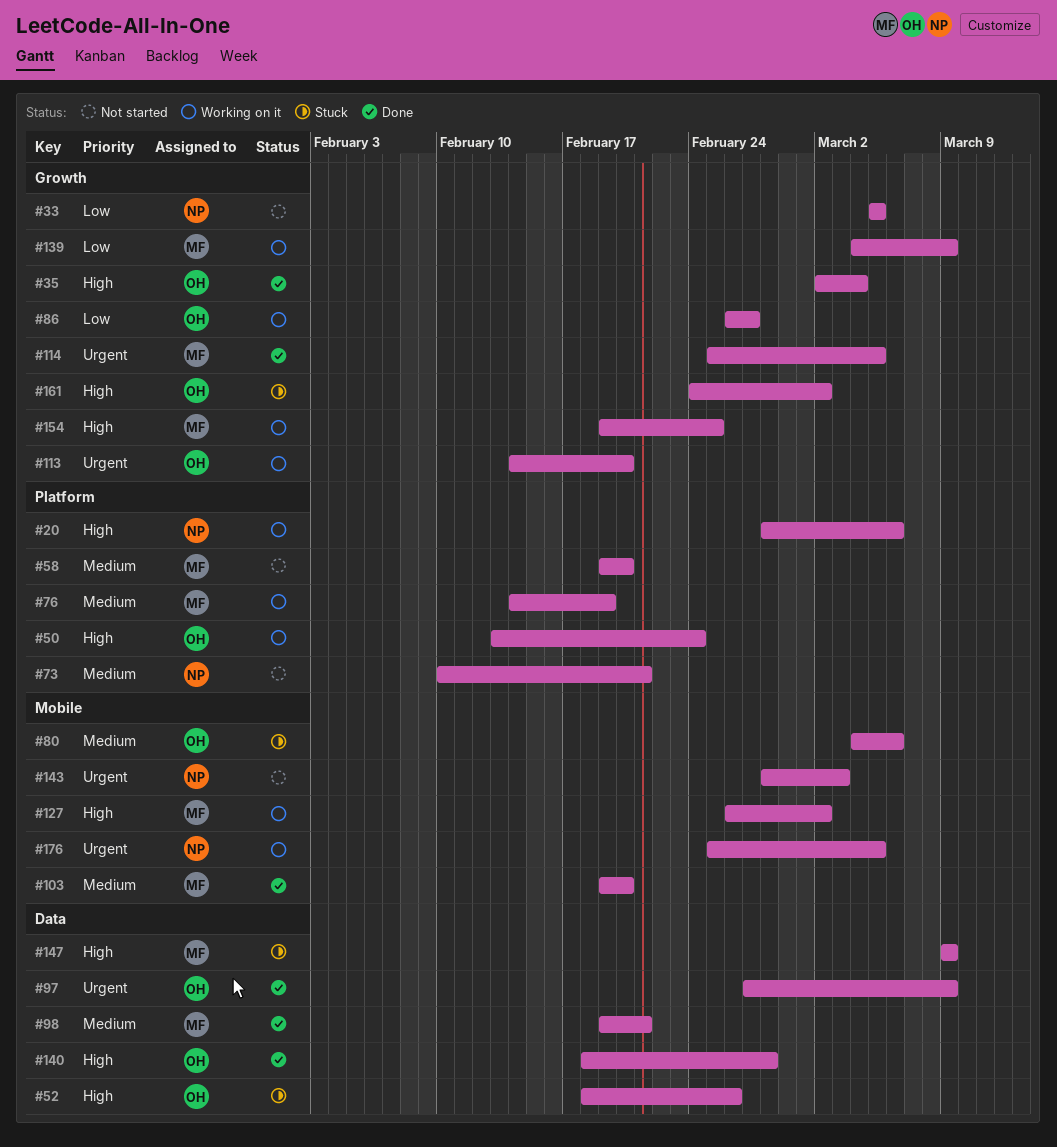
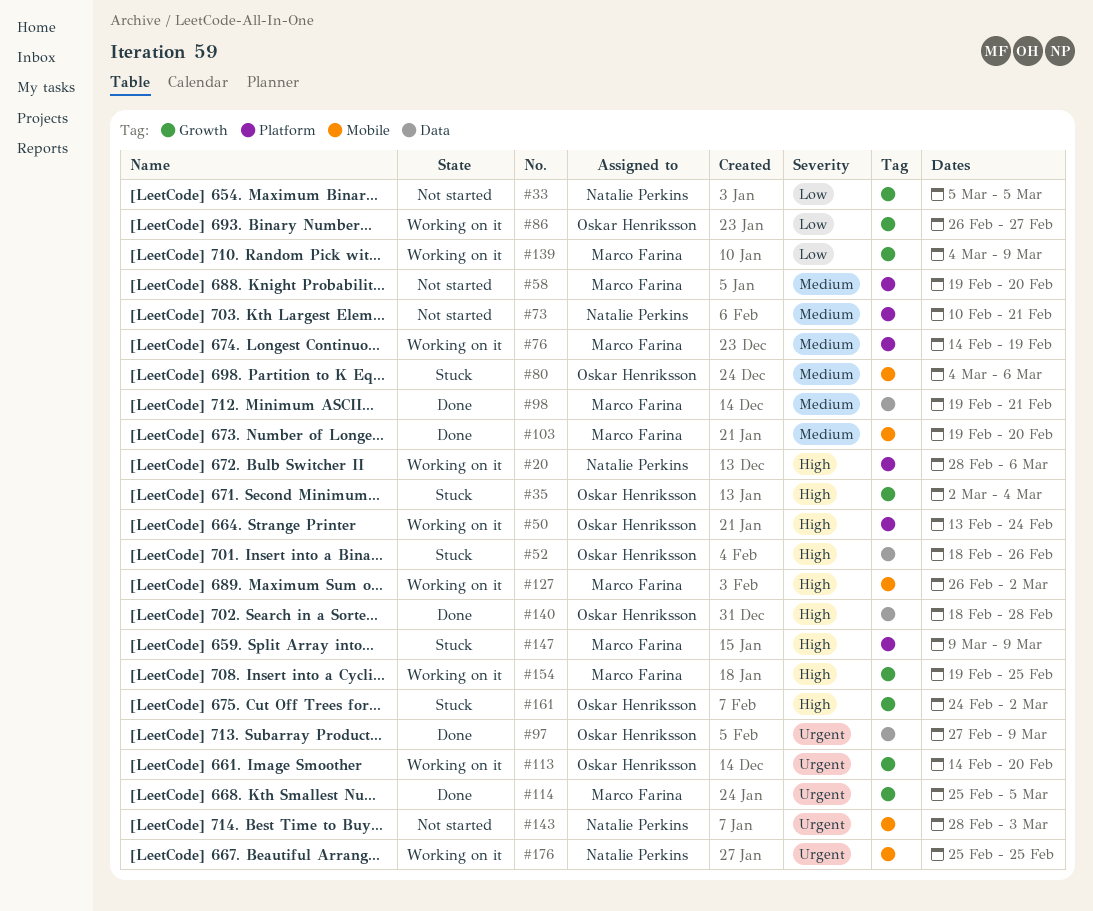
#35, status: Done -> Stuck
#147, label: Data -> Platform
#176, due: Mar 5 -> Feb 25

